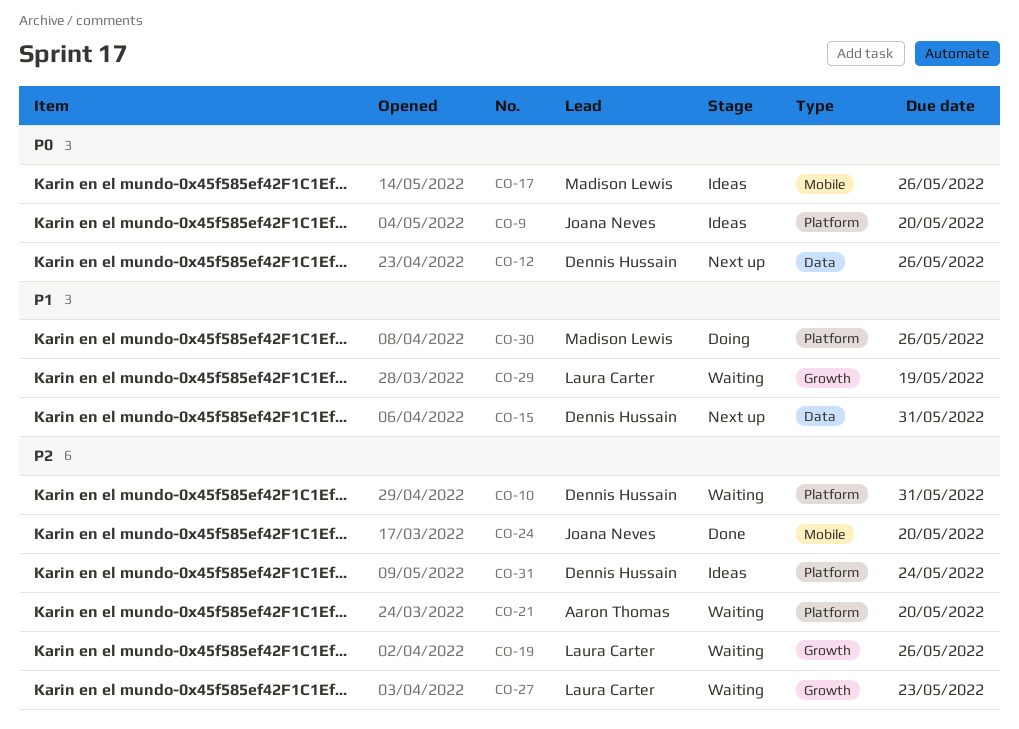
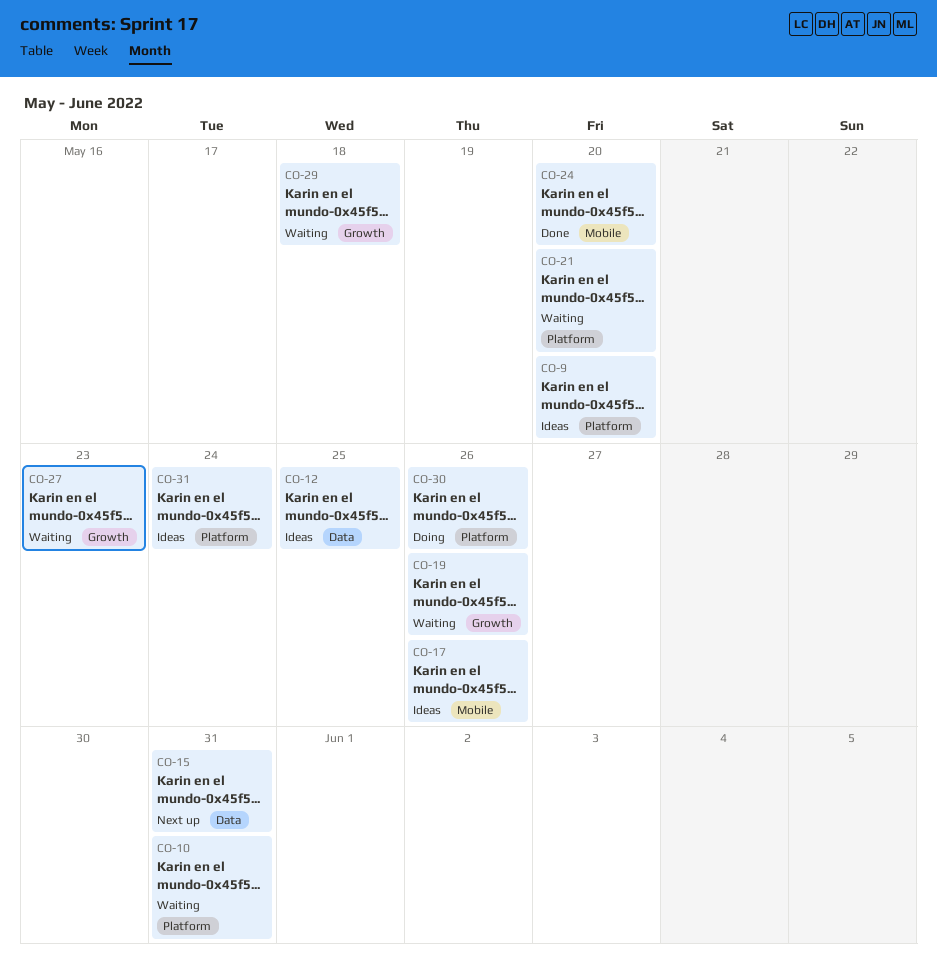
CO-12, status: Next up -> Ideas
CO-12, due: May 26 -> May 25
CO-29, due: May 19 -> May 18

